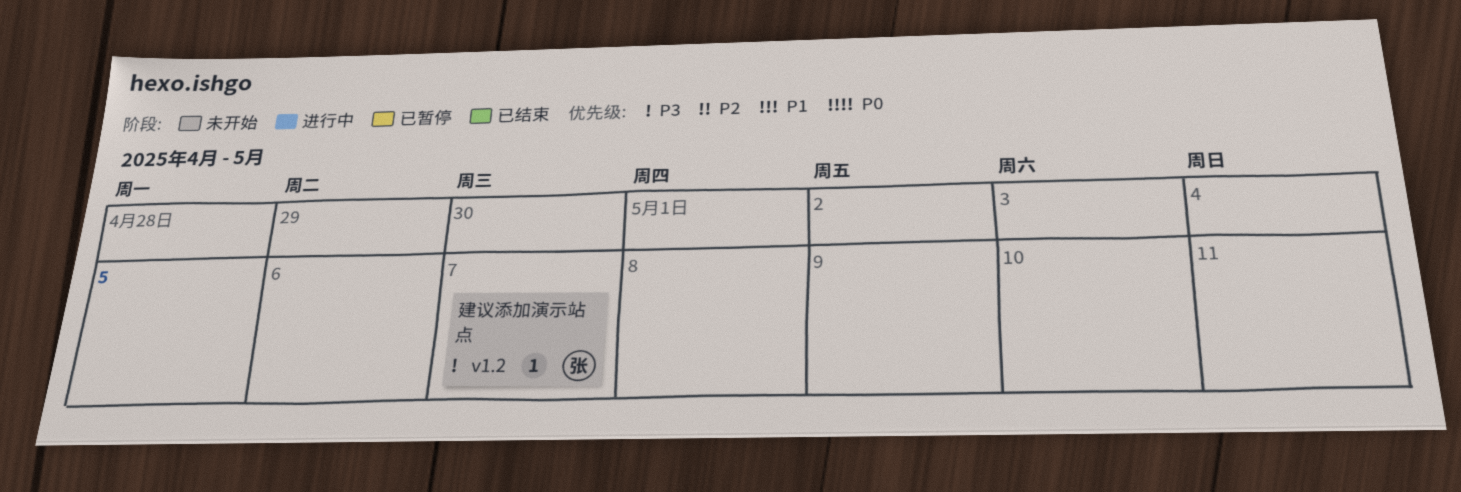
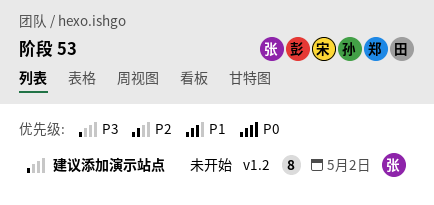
建议添加演示站点, estimate: 1 -> 8
建议添加演示站点, due: May 7 -> May 2

